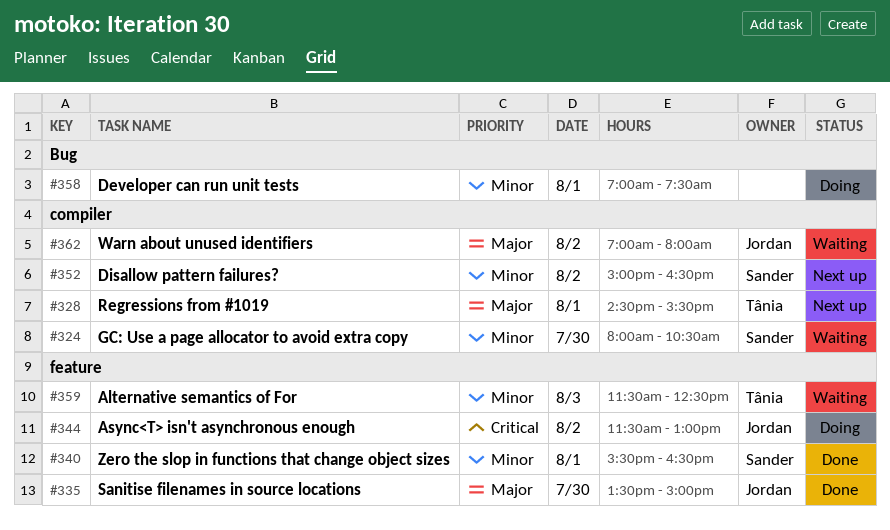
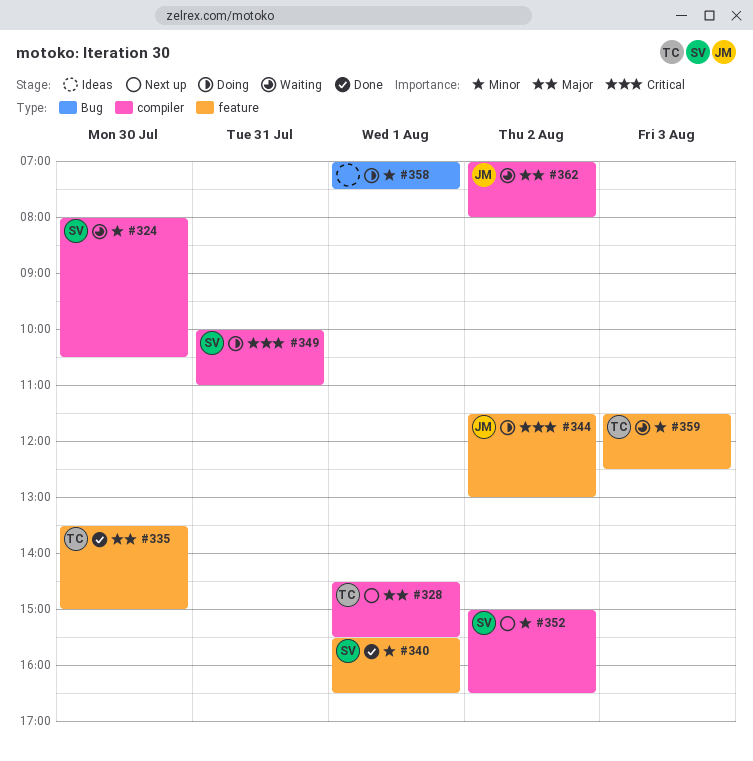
#335, owner: Jordan -> Tânia
#349: none -> present

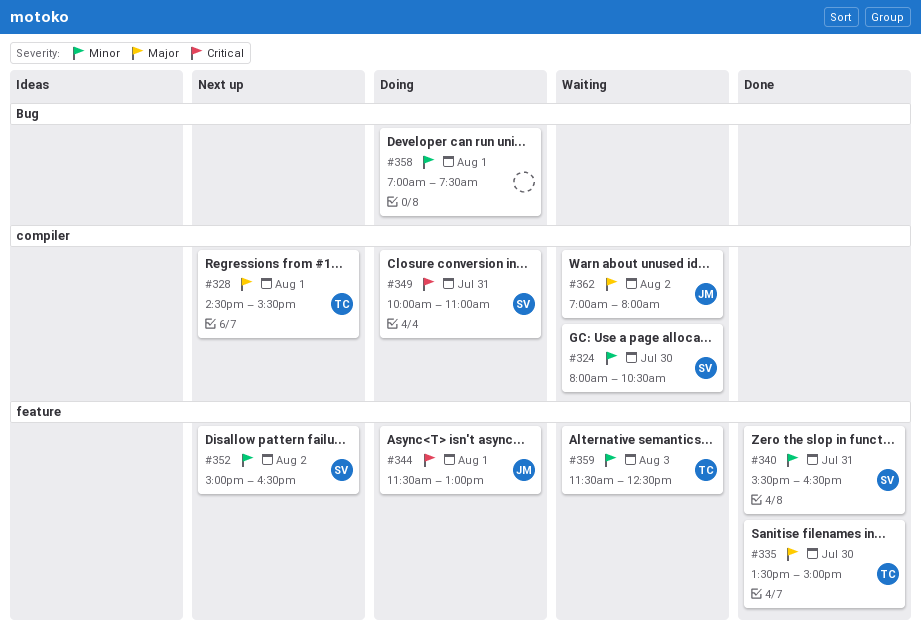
#340, day: Aug 1 -> Jul 31
#344, day: Aug 2 -> Aug 1
#352, label: compiler -> feature

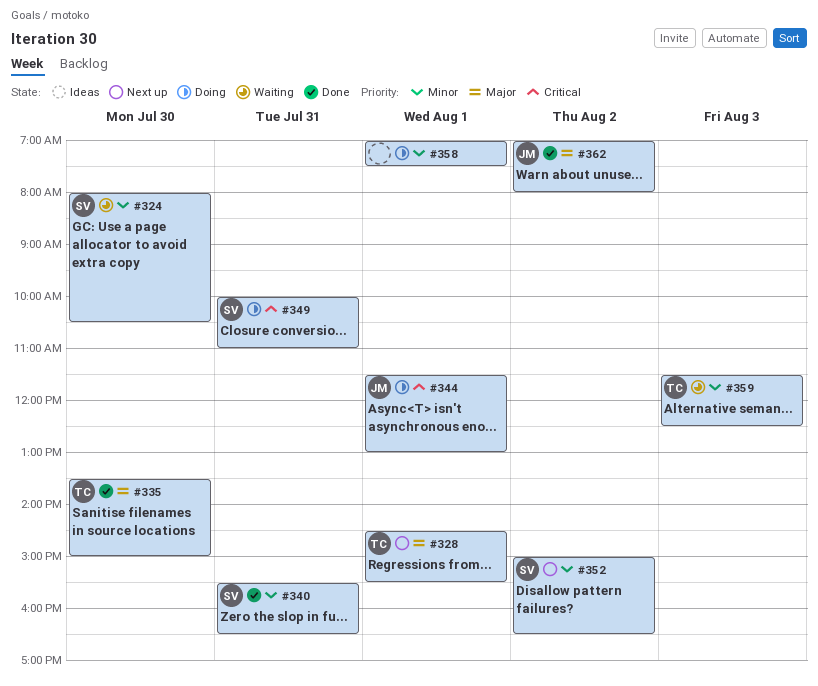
#362, status: Waiting -> Done

